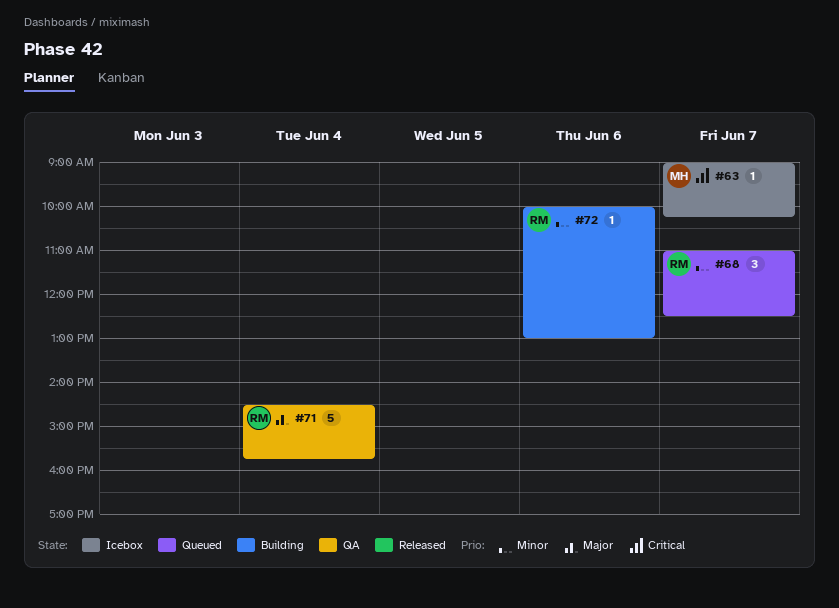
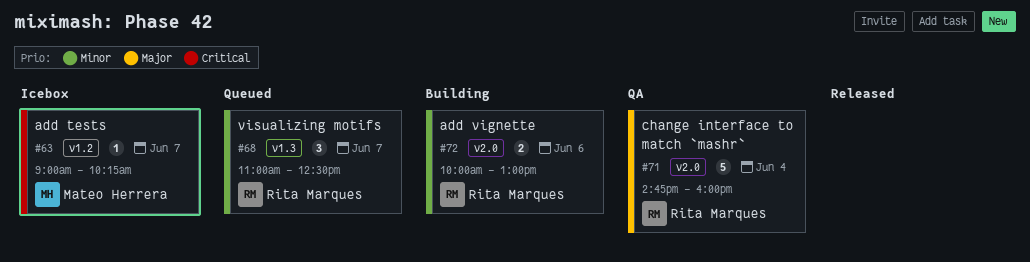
#71, begins: 14:30 -> 14:45
#71, ends: 15:45 -> 16:00
#72, estimate: 1 -> 2

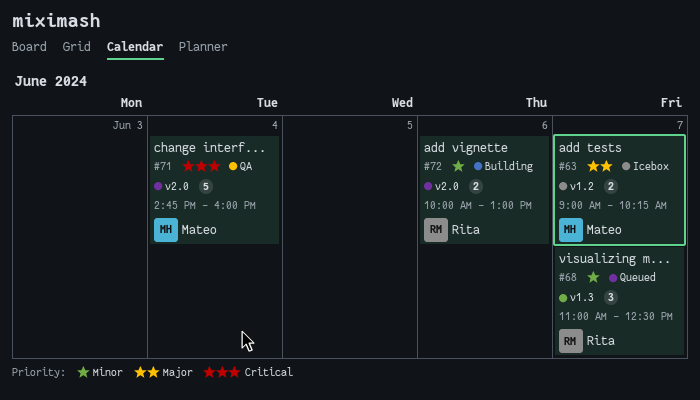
#63, priority: Critical -> Major
#63, estimate: 1 -> 2
#71, owner: Rita Marques -> Mateo Herrera
#71, priority: Major -> Critical

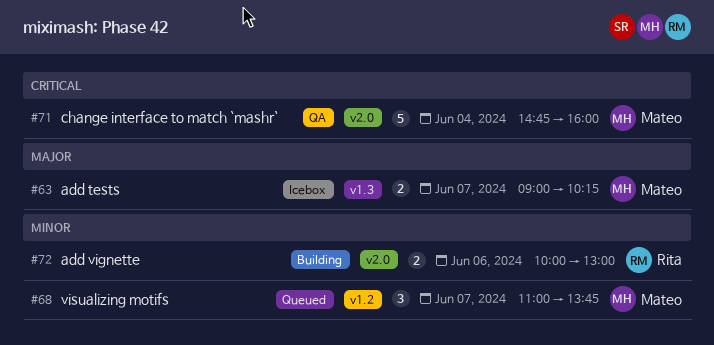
#63, label: v1.2 -> v1.3
#68, owner: Rita -> Mateo
#68, label: v1.3 -> v1.2
#68, ends: 12:30 -> 13:45

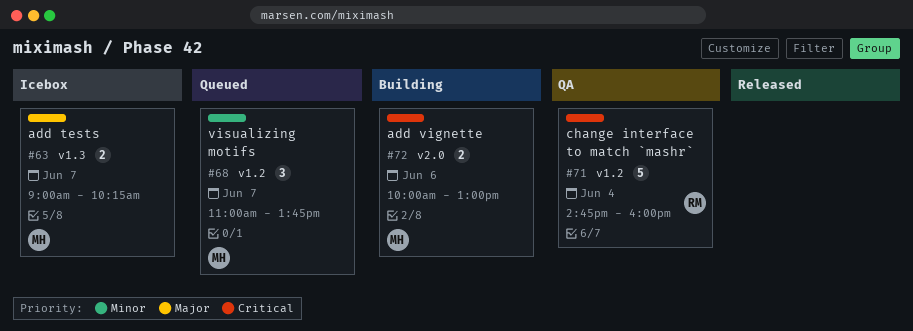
#71, owner: Mateo -> Rita
#71, label: v2.0 -> v1.2
#72, owner: Rita -> Mateo
#72, priority: Minor -> Critical

